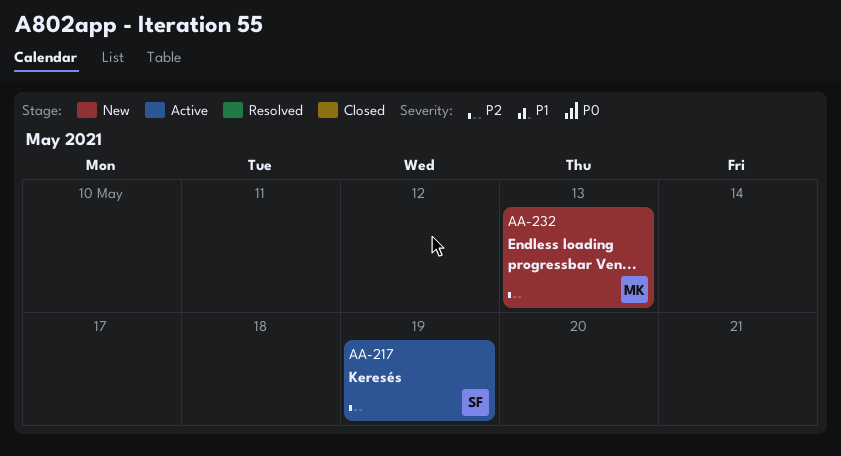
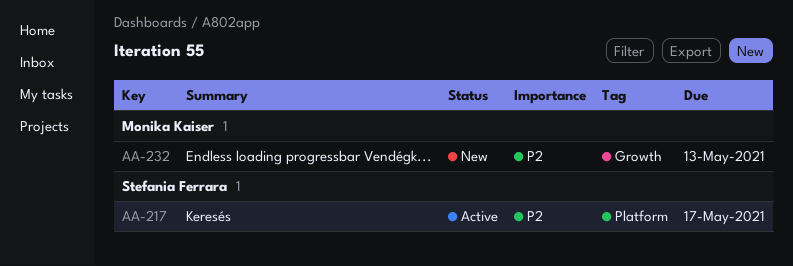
AA-217, due: May 19 -> May 17

